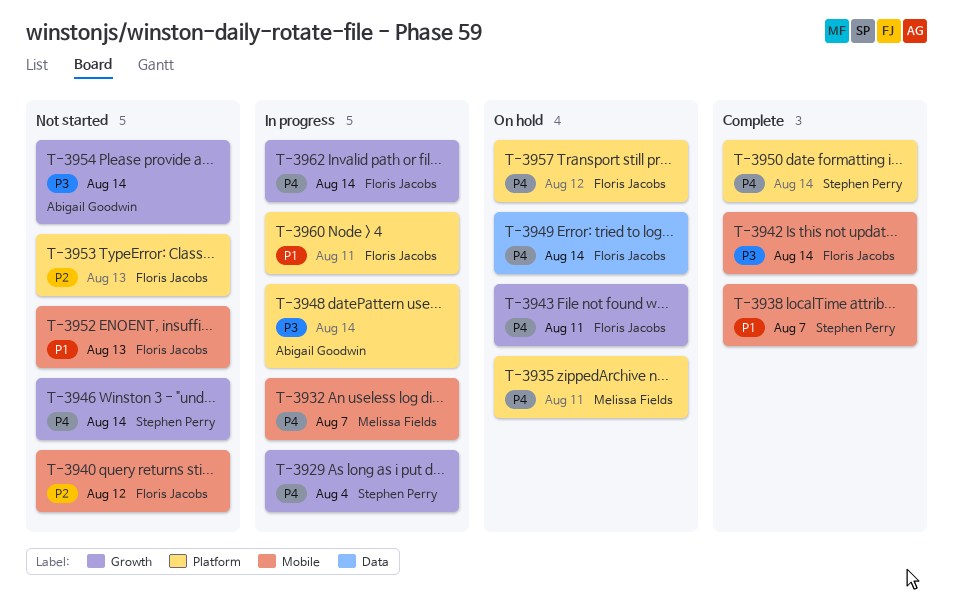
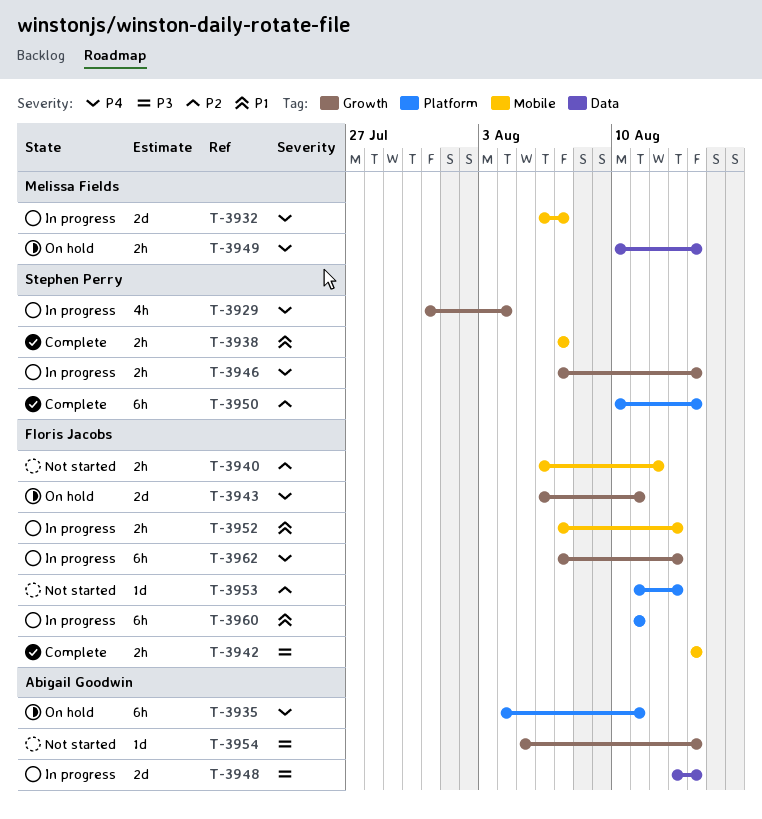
T-3935, owner: Melissa Fields -> Abigail Goodwin
T-3946, status: Not started -> In progress
T-3948, label: Platform -> Data
T-3949, owner: Floris Jacobs -> Melissa Fields
T-3950, priority: P4 -> P2
T-3952, status: Not started -> In progress
T-3957: present -> none
T-3962, due: Aug 14 -> Aug 13

